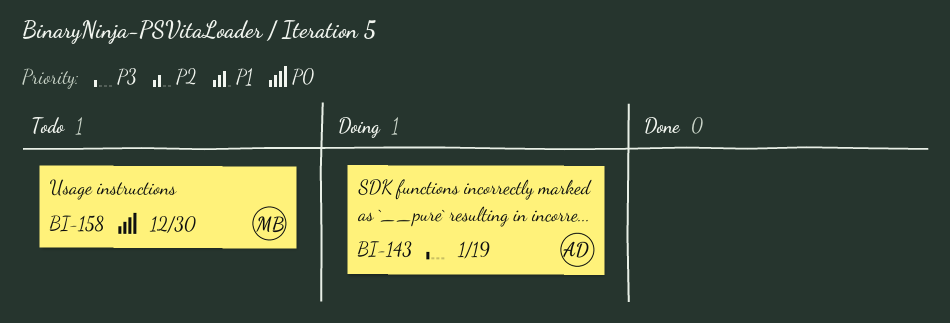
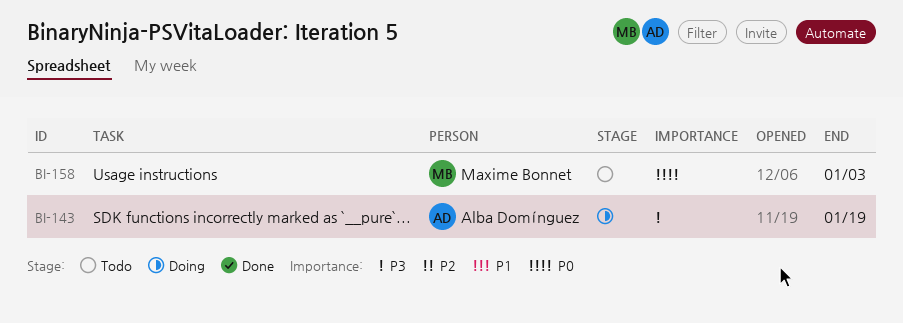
BI-158, due: Dec 30 -> Jan 3

